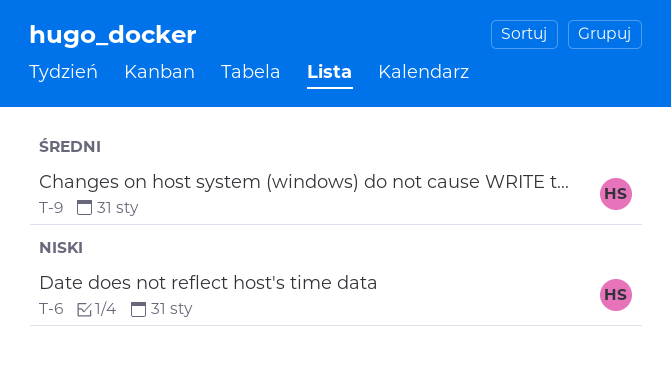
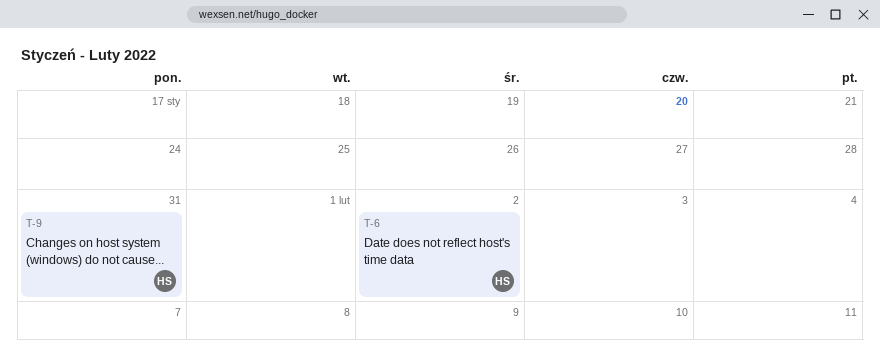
T-6, due: Jan 31 -> Feb 2

